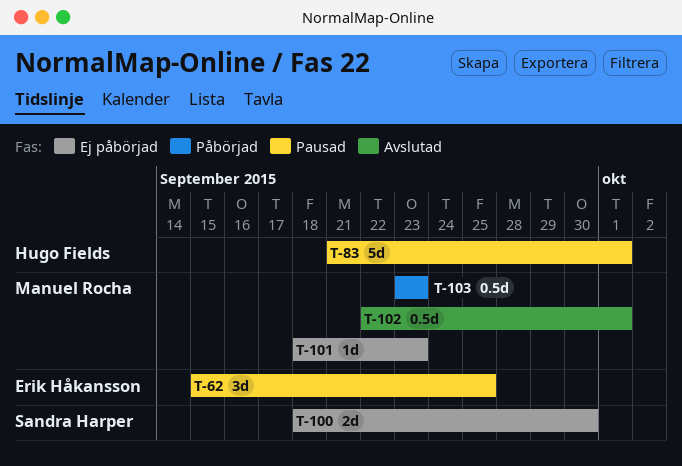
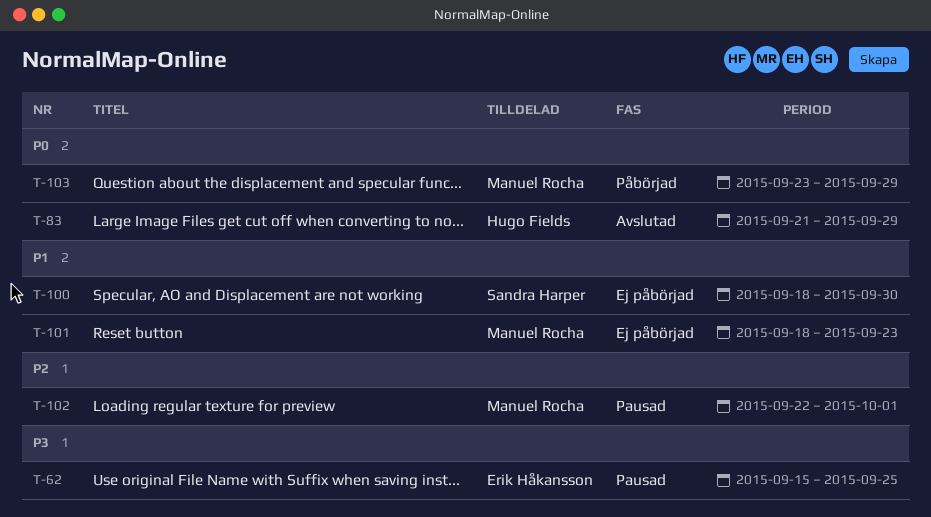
T-83, status: Pausad -> Avslutad
T-83, due: Oct 1 -> Sep 29
T-102, status: Avslutad -> Pausad
T-103, due: Sep 23 -> Sep 29

